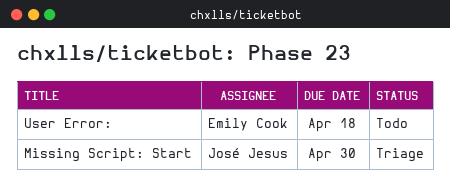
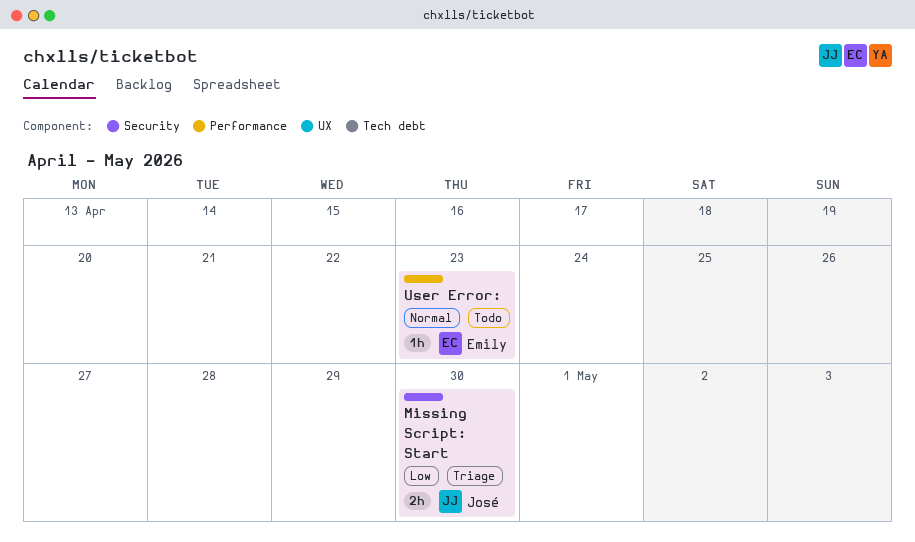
User Error:, due: Apr 18 -> Apr 23

